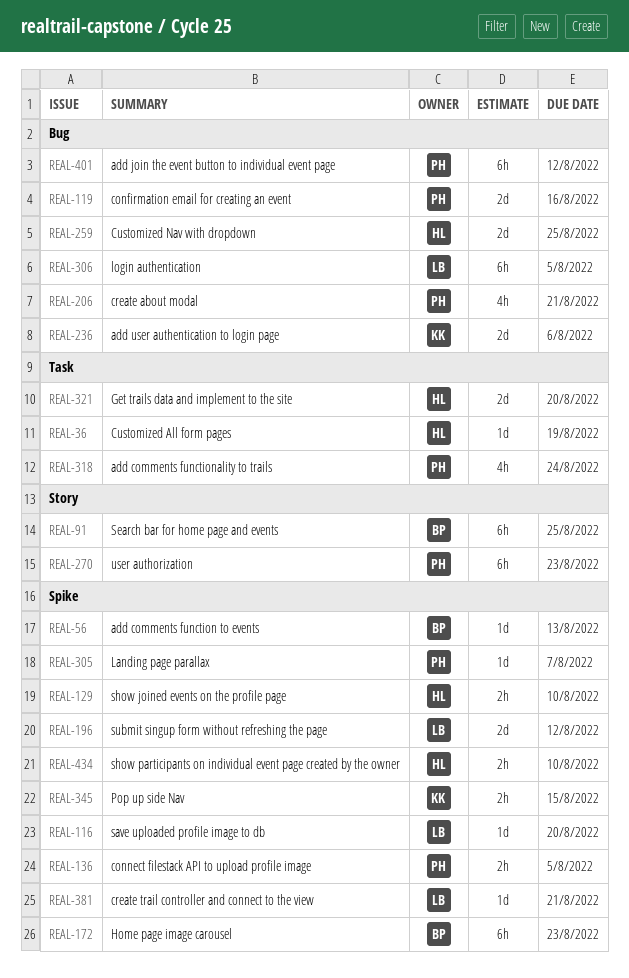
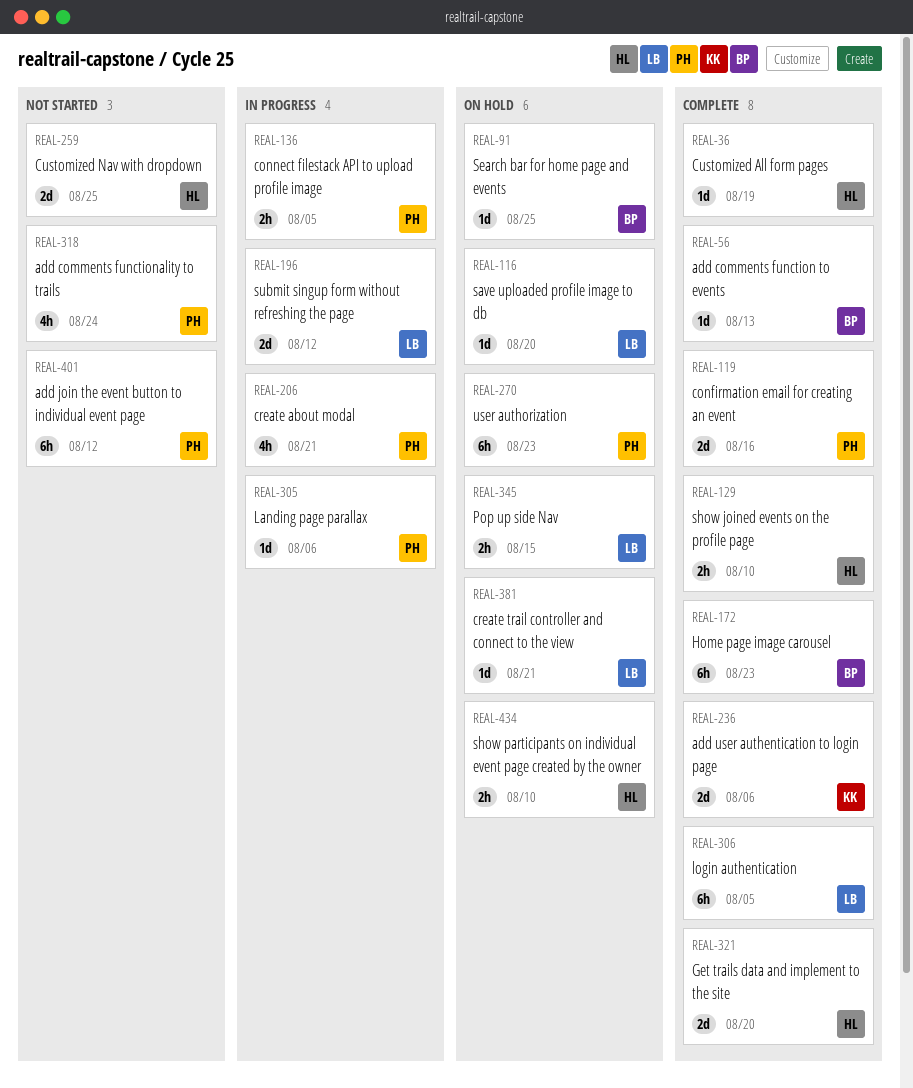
REAL-91, estimate: 6h -> 1d
REAL-305, due: Aug 7 -> Aug 6
REAL-345, owner: KK -> LB

